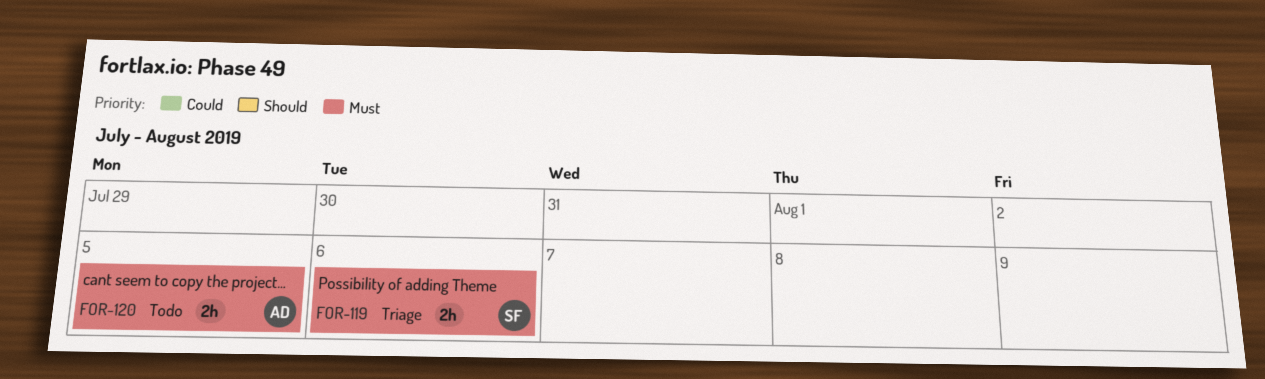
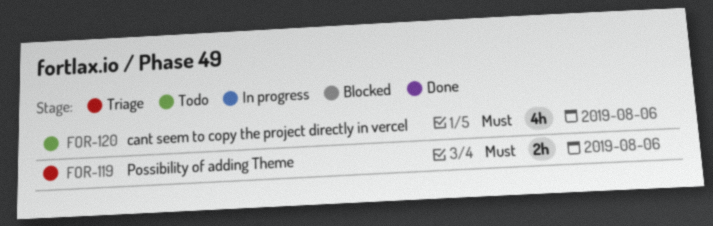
FOR-120, estimate: 2h -> 4h
FOR-120, due: Aug 5 -> Aug 6

